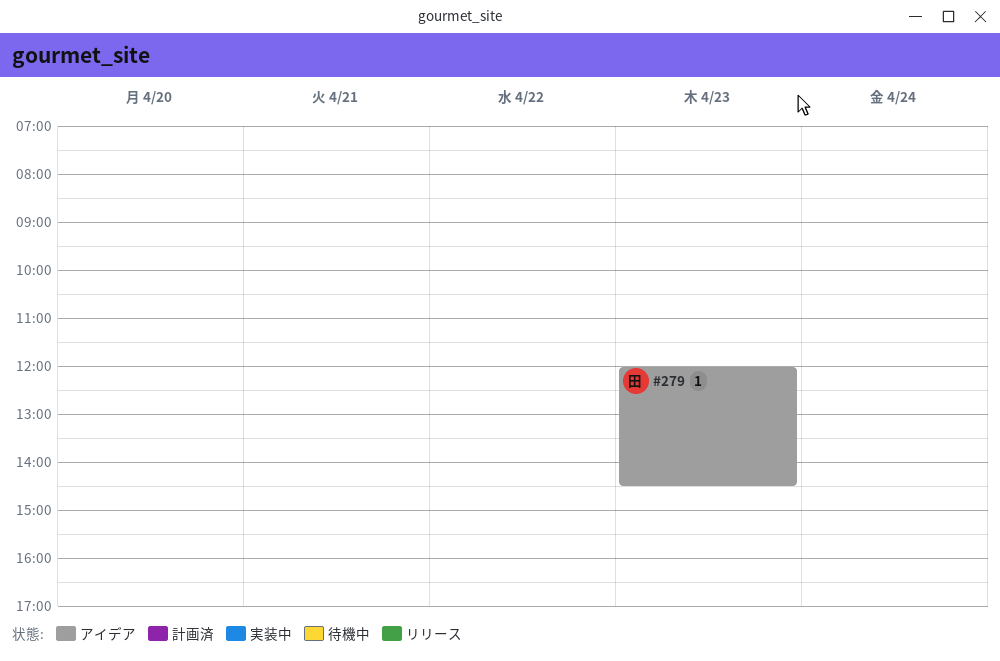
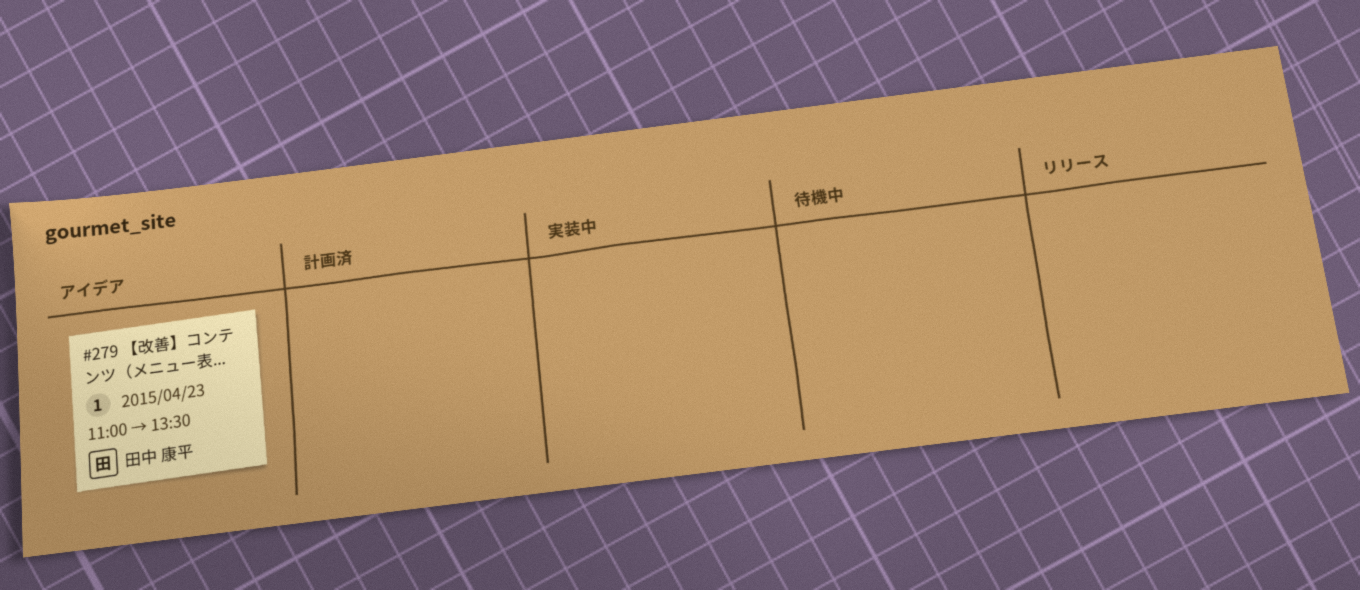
#279, begins: 12:00 -> 11:00
#279, ends: 14:30 -> 13:30

